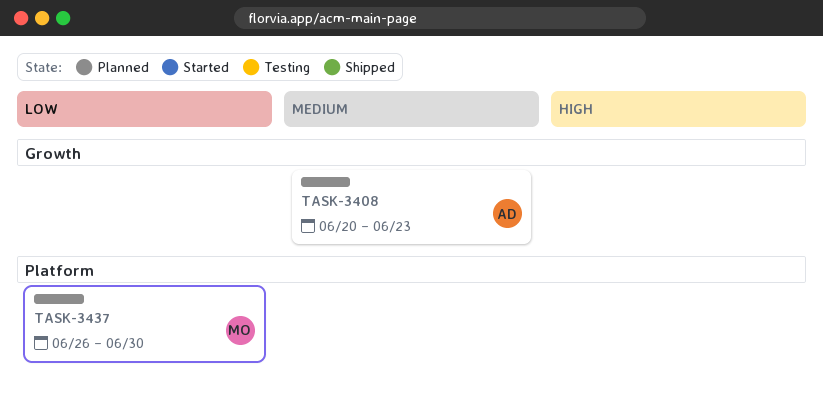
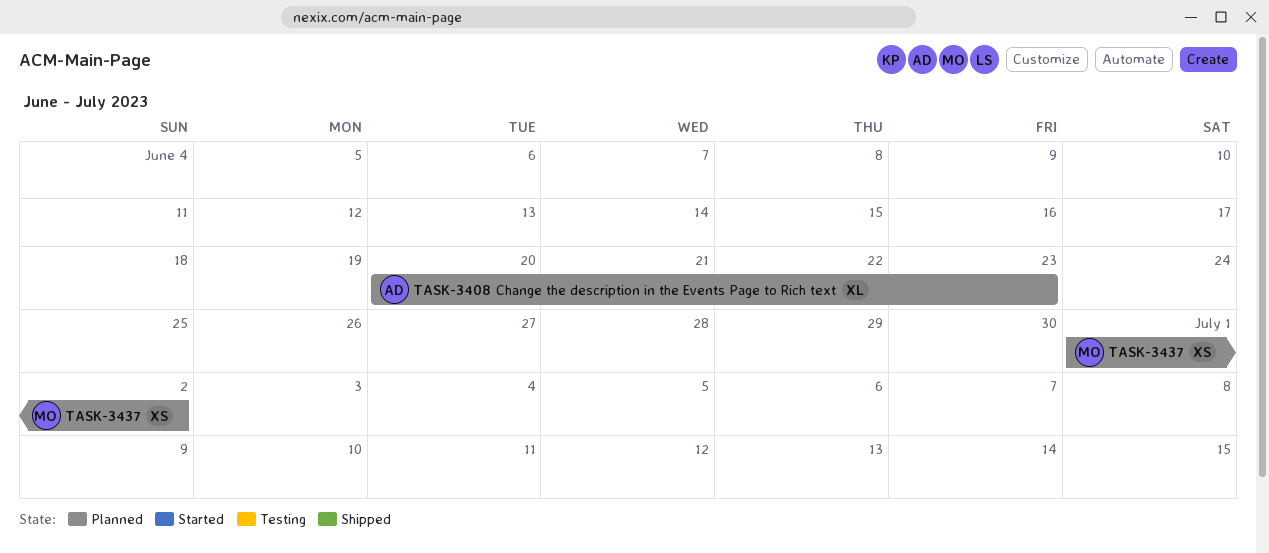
TASK-3437, start: Jun 26 -> Jul 1
TASK-3437, due: Jun 30 -> Jul 2

